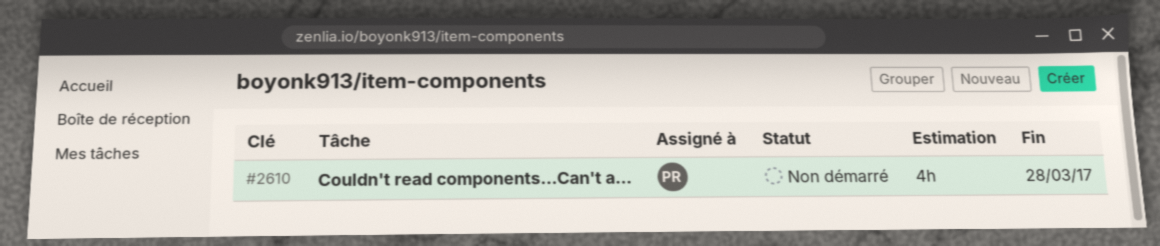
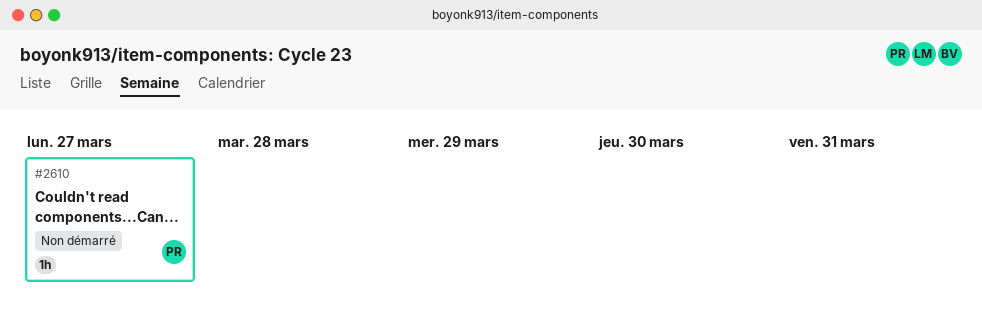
#2610, estimate: 4h -> 1h
#2610, due: Mar 28 -> Mar 27

